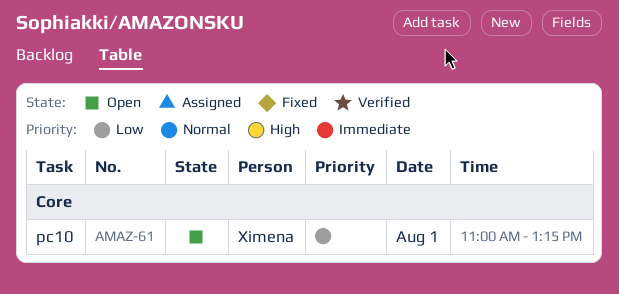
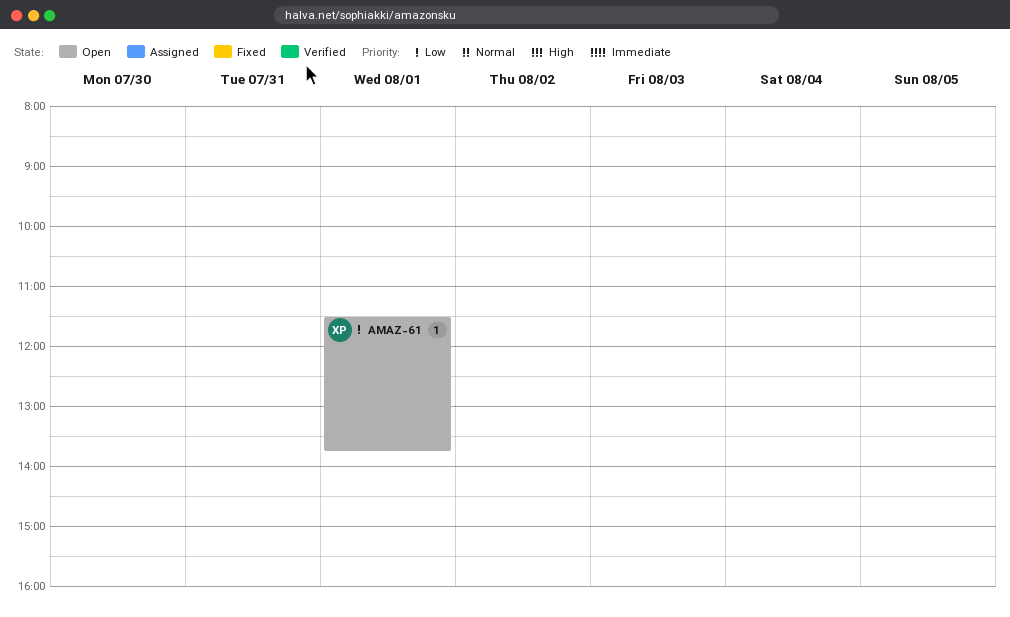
AMAZ-61, begins: 11:00 -> 11:30
AMAZ-61, ends: 13:15 -> 13:45

